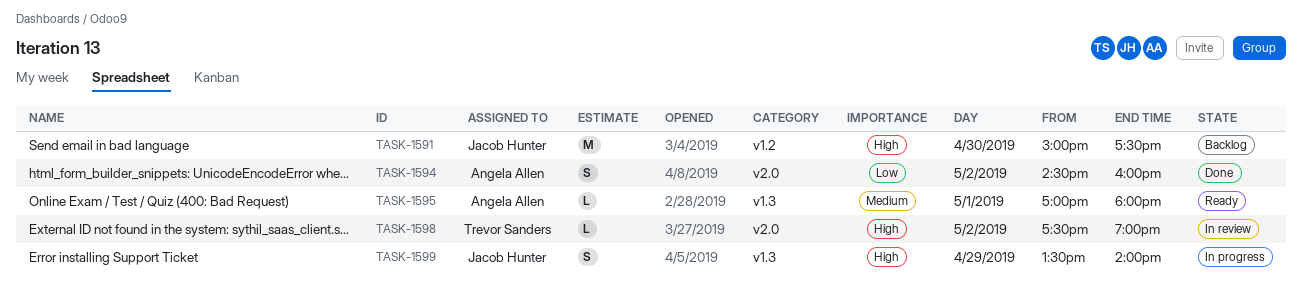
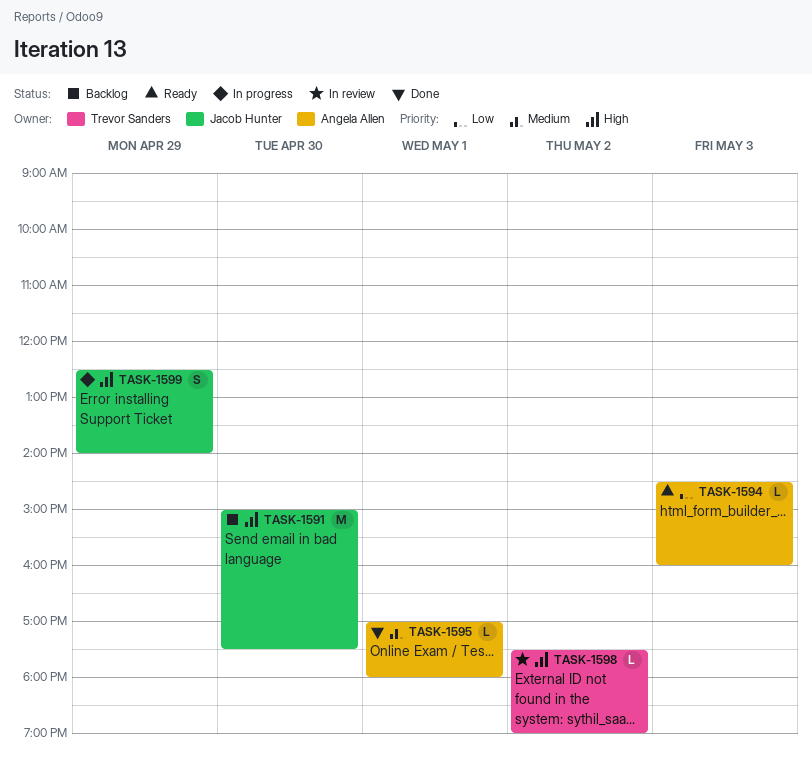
TASK-1594, status: Done -> Ready
TASK-1594, estimate: S -> L
TASK-1594, day: May 2 -> May 3
TASK-1595, status: Ready -> Done
TASK-1599, begins: 13:30 -> 12:30

